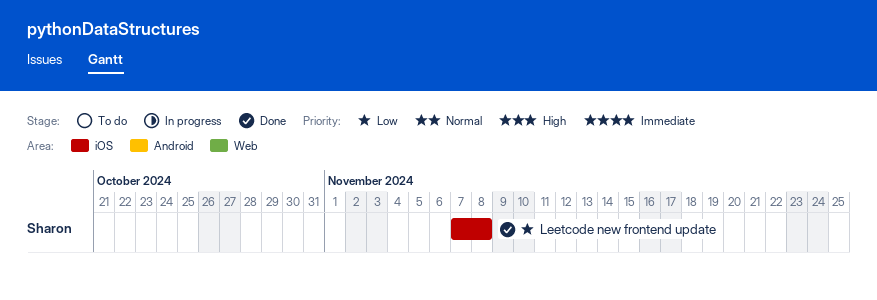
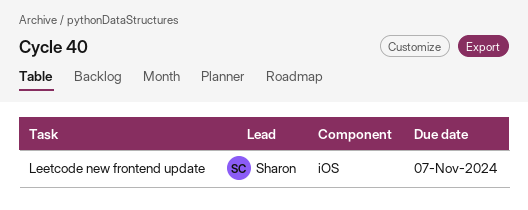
Leetcode new frontend update, due: Nov 8 -> Nov 7

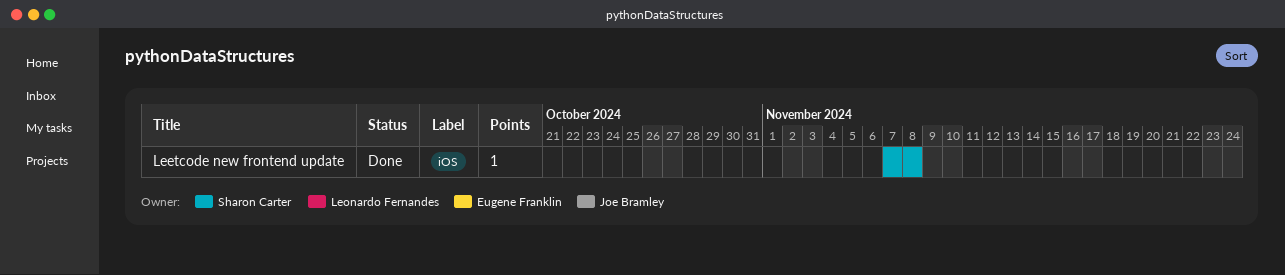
Leetcode new frontend update, due: Nov 7 -> Nov 8

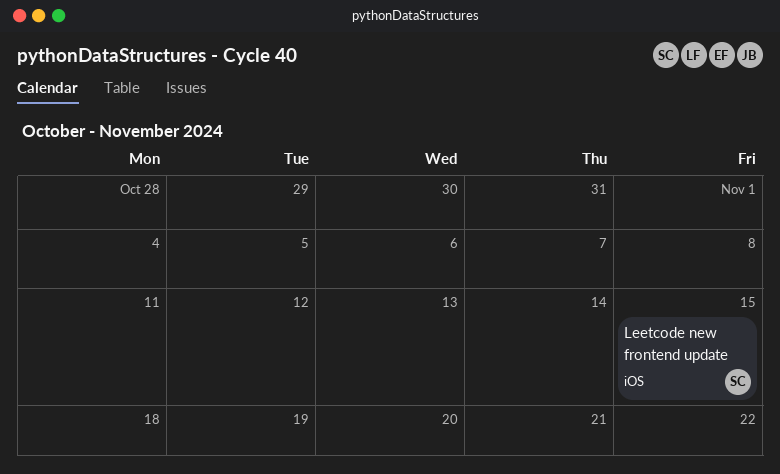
Leetcode new frontend update, due: Nov 8 -> Nov 15

